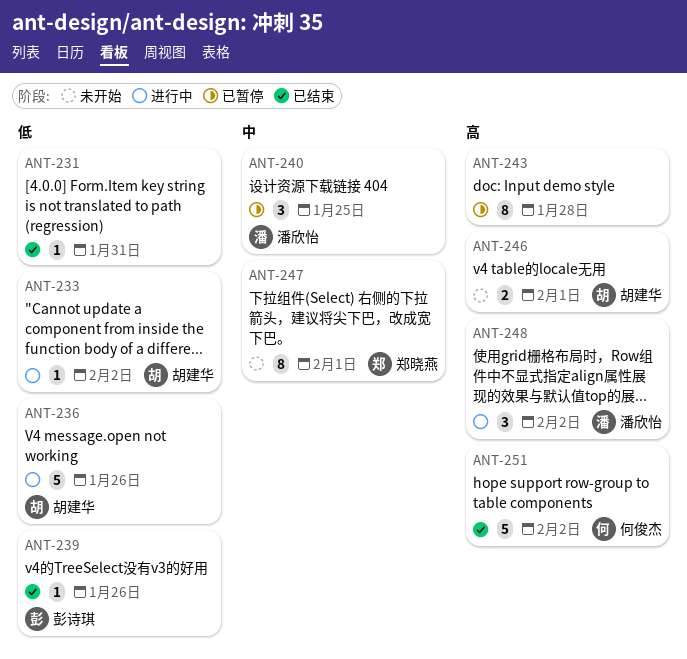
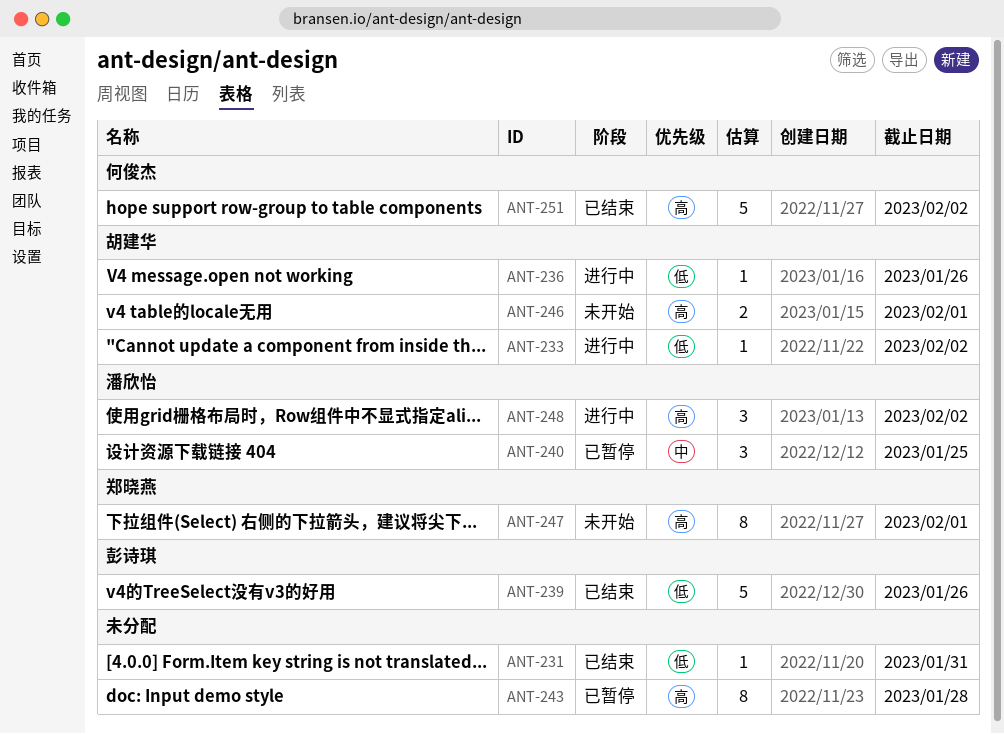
ANT-236, estimate: 5 -> 1
ANT-239, estimate: 1 -> 5
ANT-247, priority: 中 -> 高

